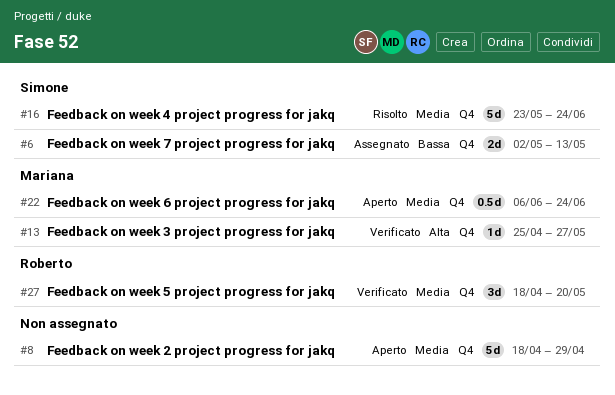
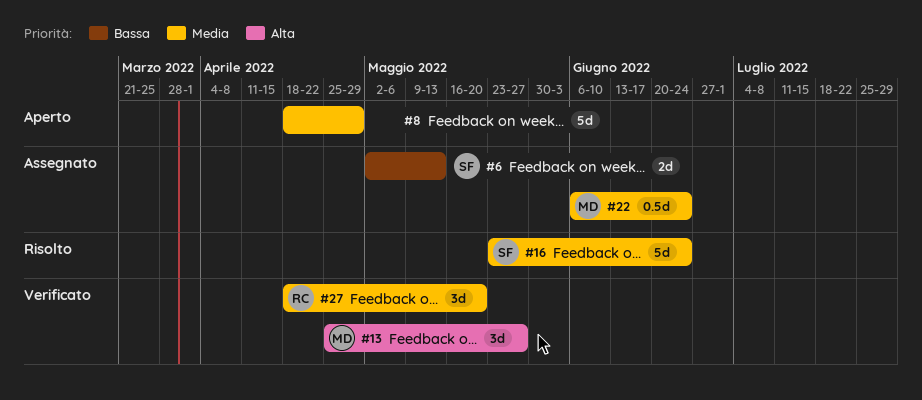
#13, estimate: 1d -> 3d
#22, status: Aperto -> Assegnato

